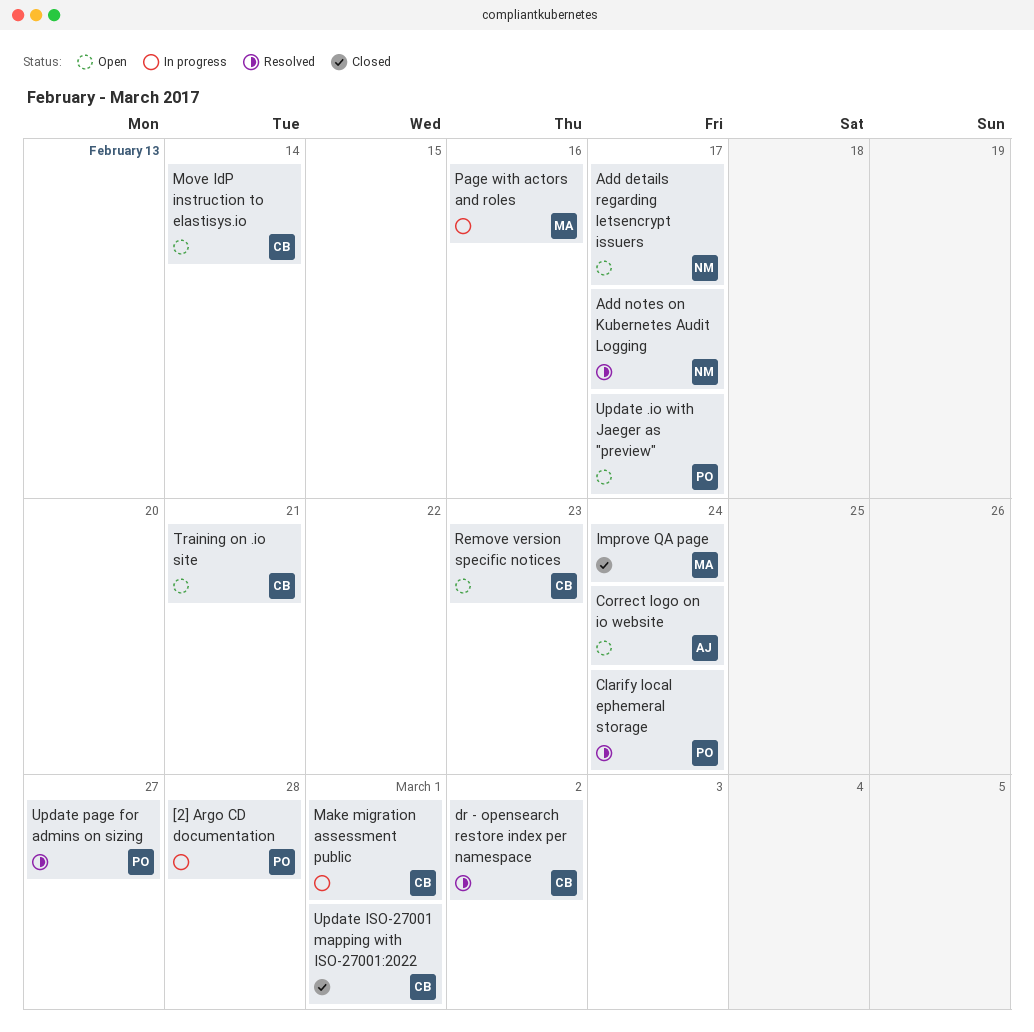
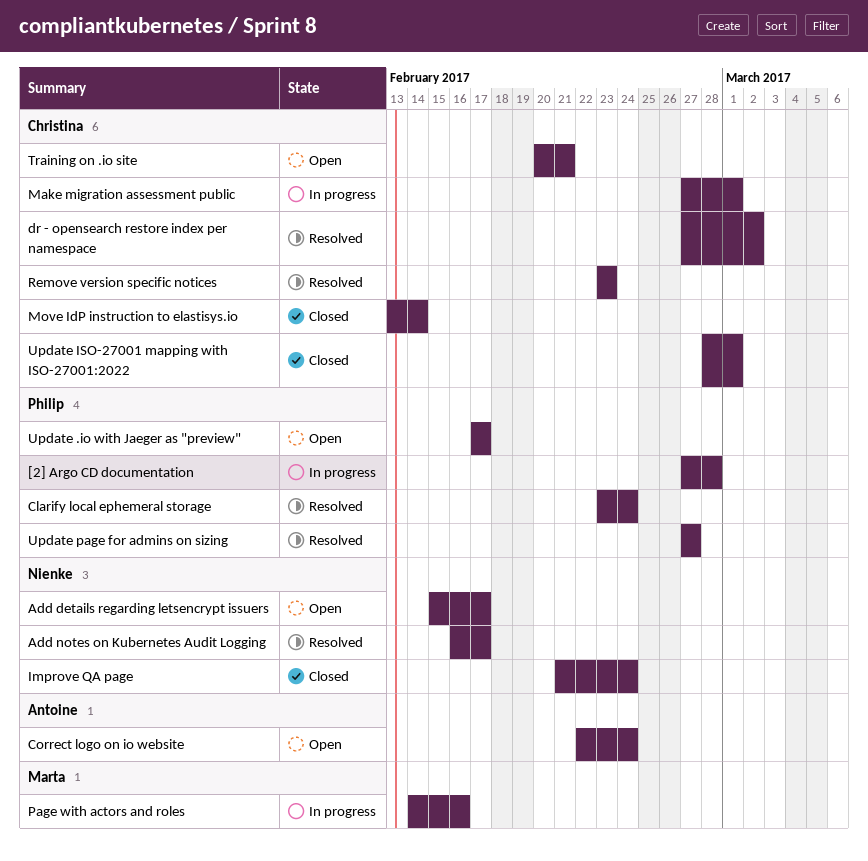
Improve QA page, owner: Marta -> Nienke
Move IdP instruction to elastisys.io, status: Open -> Closed
Remove version specific notices, status: Open -> Resolved

